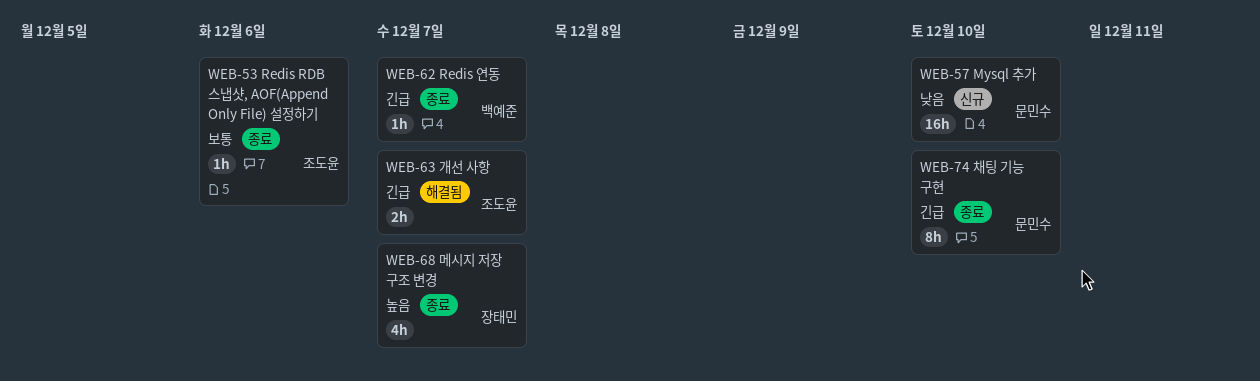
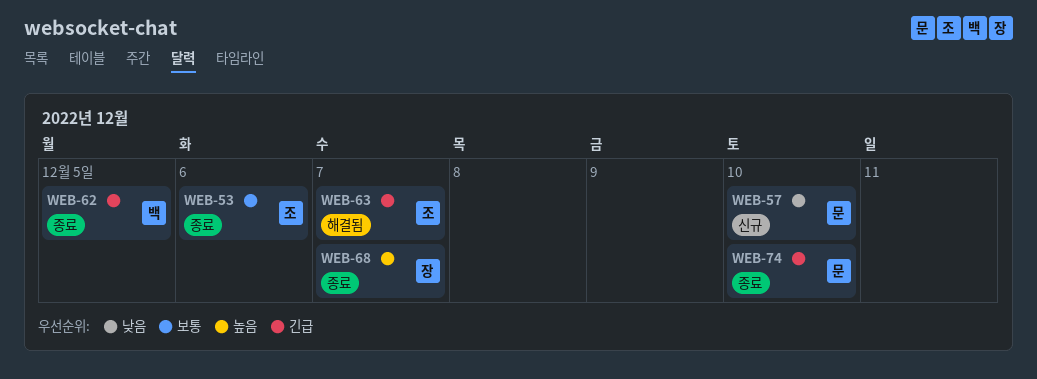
WEB-62, due: Dec 7 -> Dec 5

